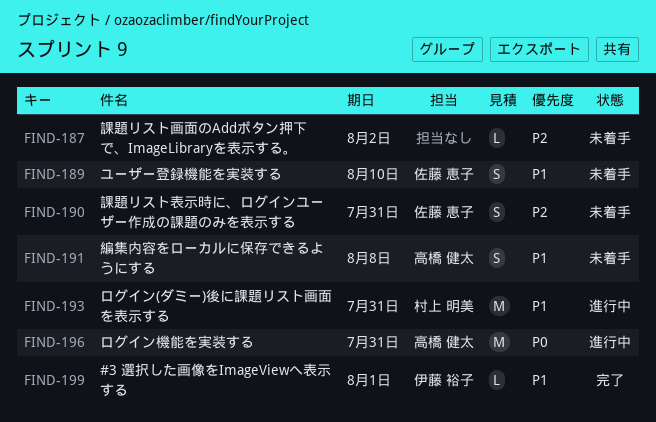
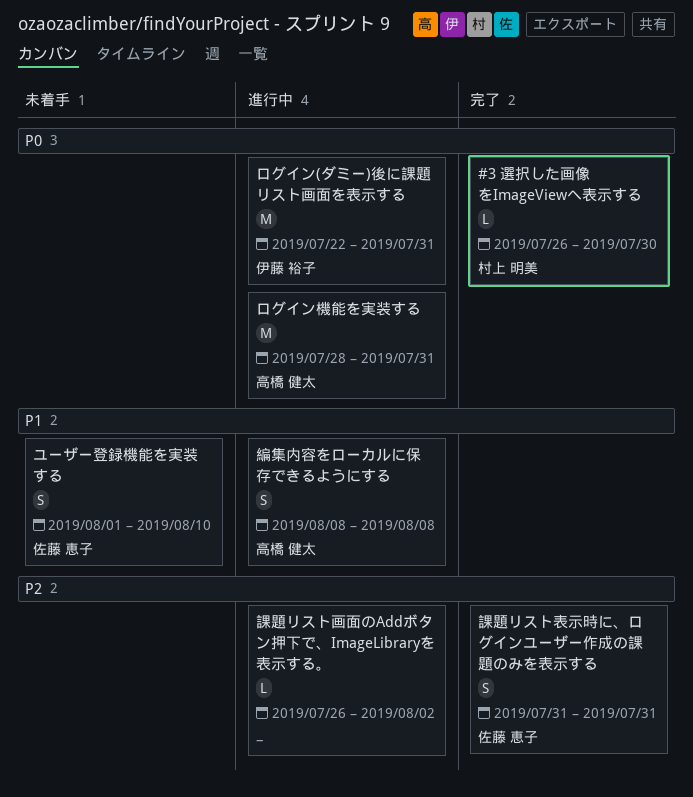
#3 選択した画像をImageViewへ表示する, owner: 伊藤 裕子 -> 村上 明美
#3 選択した画像をImageViewへ表示する, priority: P1 -> P0
#3 選択した画像をImageViewへ表示する, due: Aug 1 -> Jul 30
ログイン(ダミー)後に課題リスト画面を表示する, owner: 村上 明美 -> 伊藤 裕子
ログイン(ダミー)後に課題リスト画面を表示する, priority: P1 -> P0
編集内容をローカルに保存できるようにする, status: 未着手 -> 進行中
課題リスト画面のAddボタン押下で、ImageLibraryを表示する。, status: 未着手 -> 進行中
課題リスト表示時に、ログインユーザー作成の課題のみを表示する, status: 未着手 -> 完了

